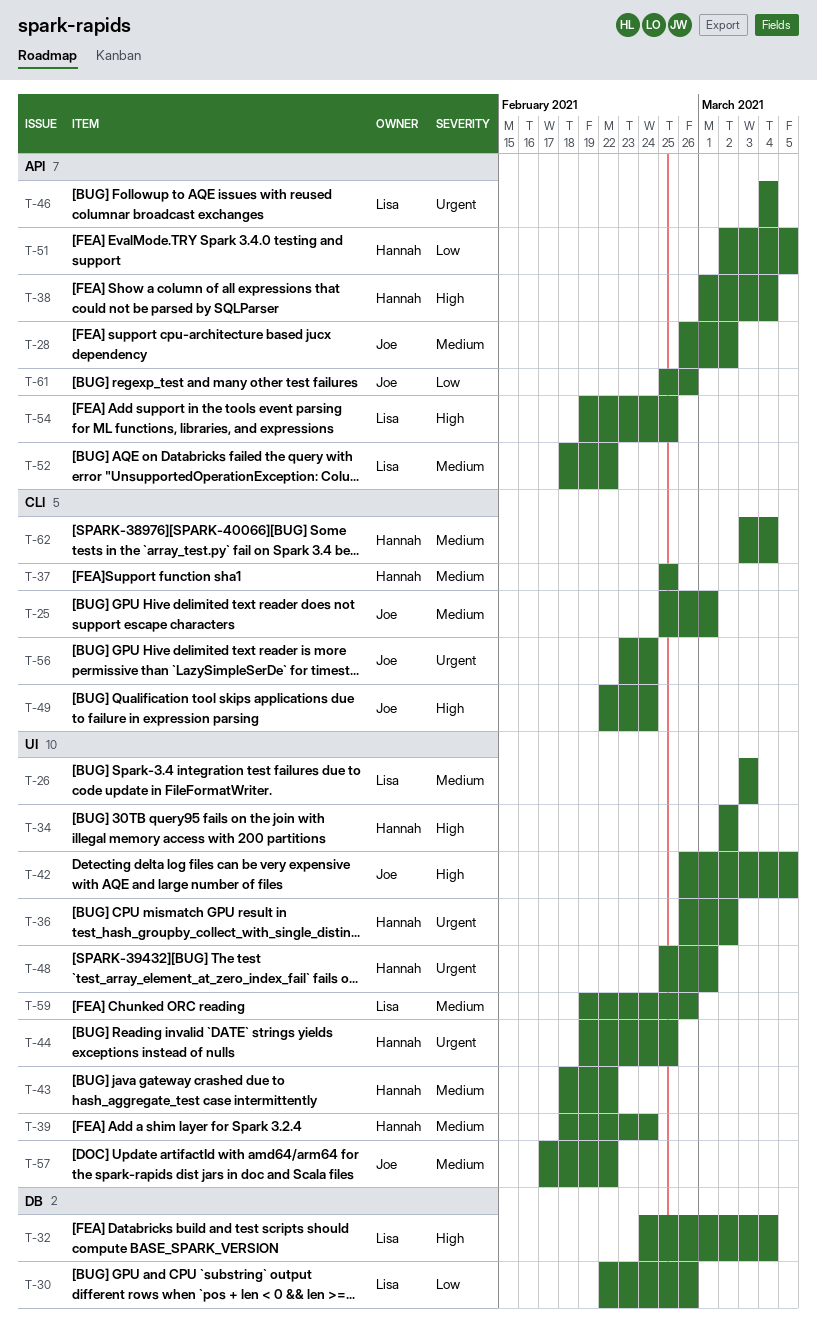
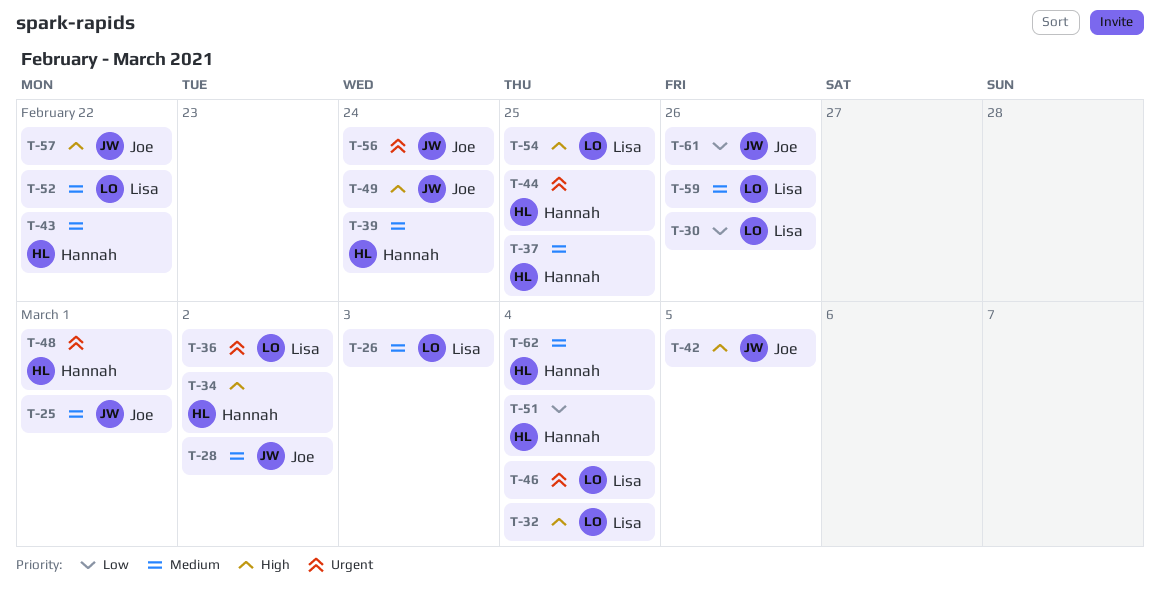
T-36, owner: Hannah -> Lisa
T-38: present -> none
T-51, due: Mar 5 -> Mar 4
T-57, priority: Medium -> High

